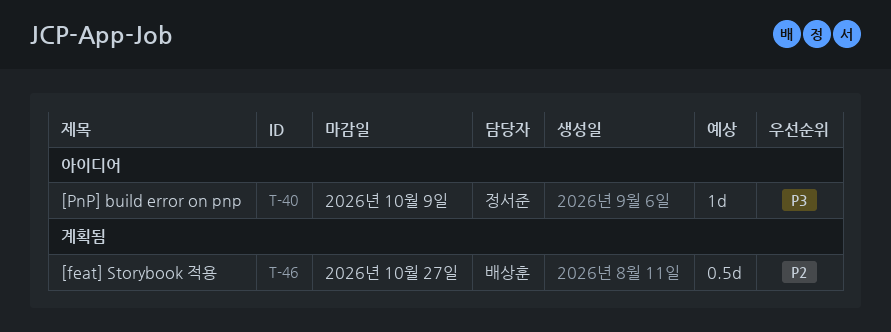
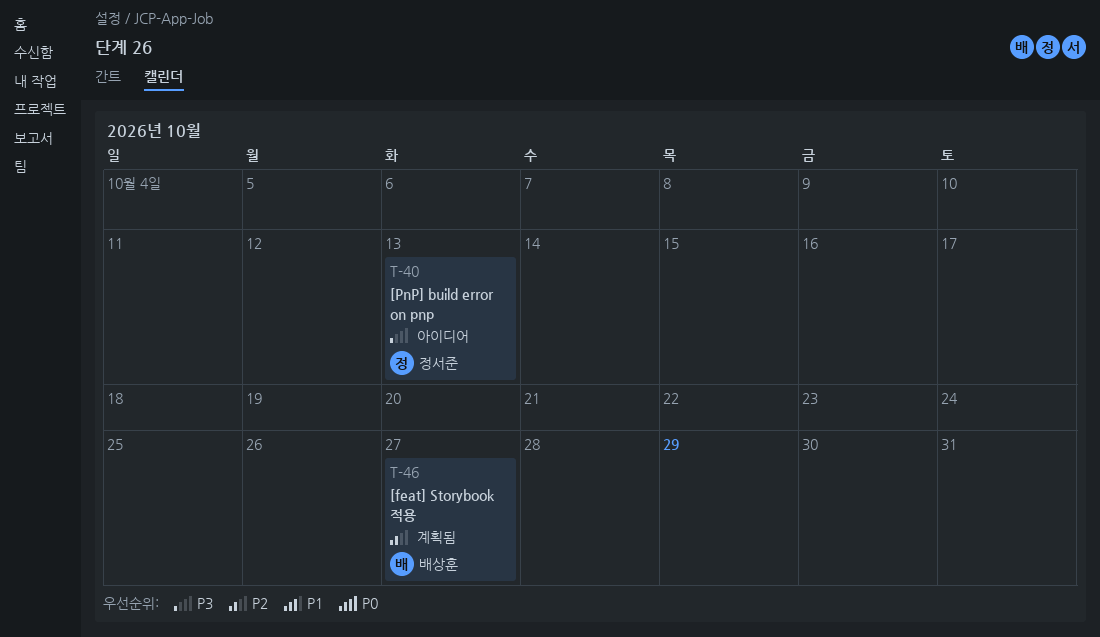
T-40, due: Oct 9 -> Oct 13

